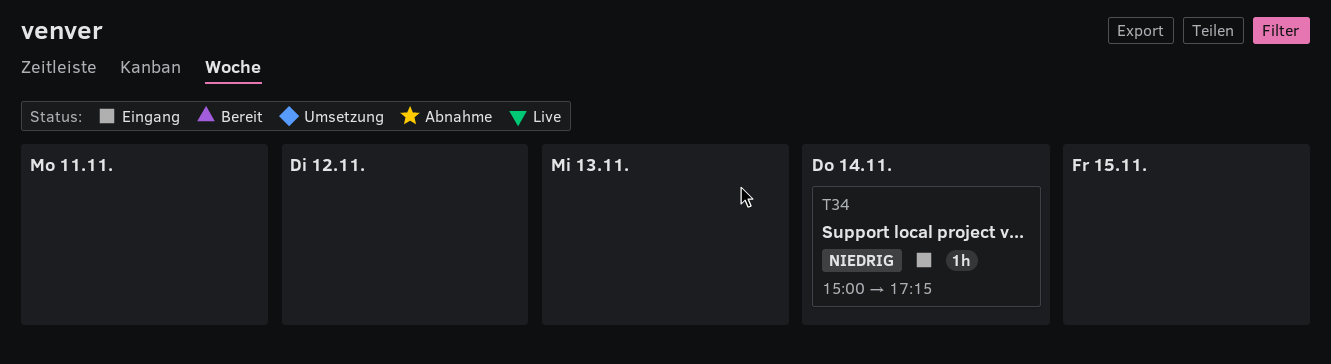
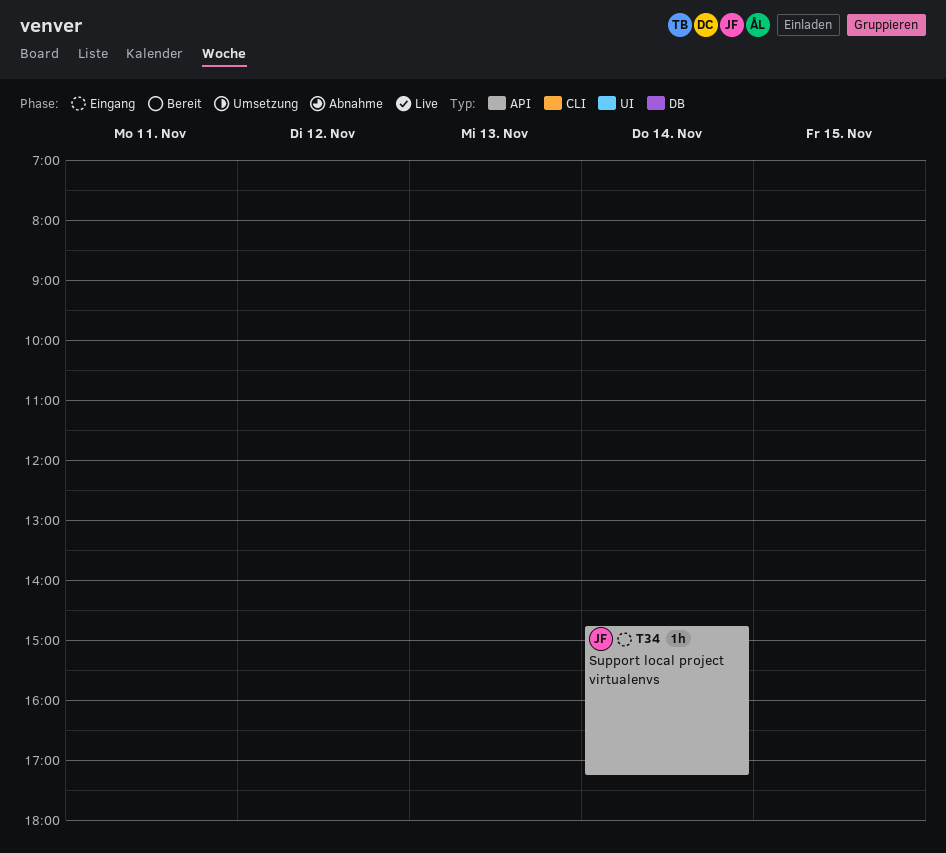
T34, begins: 15:00 -> 14:45

